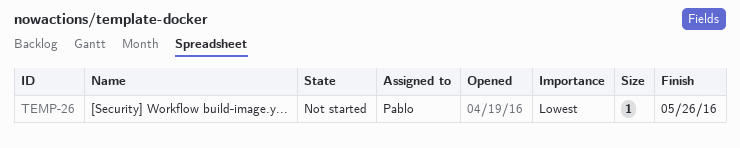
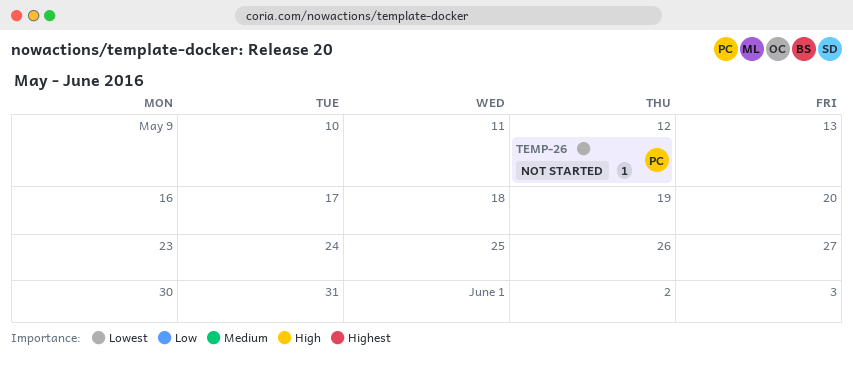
TEMP-26, due: May 26 -> May 12

